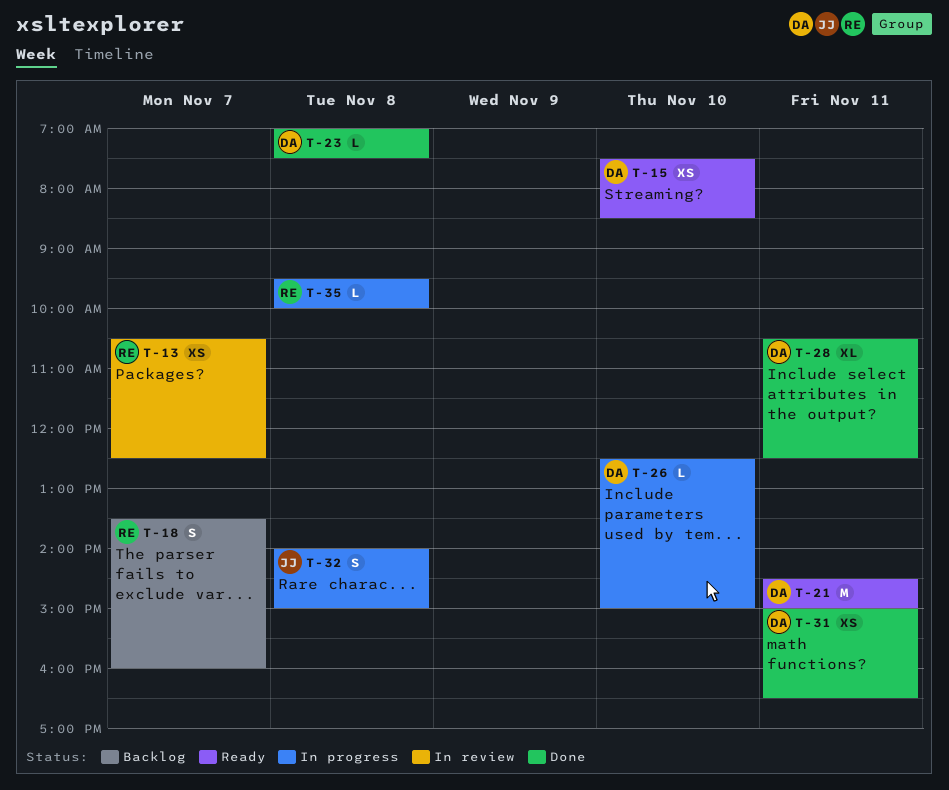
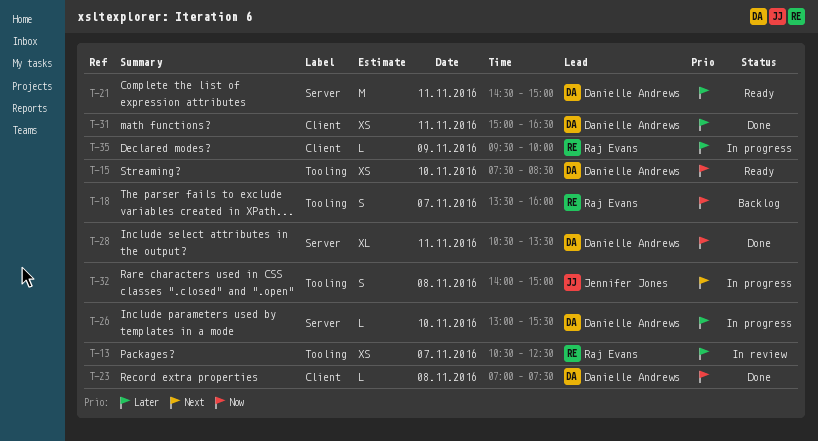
T-26, begins: 12:30 -> 13:00
T-26, ends: 15:00 -> 15:30
T-28, ends: 12:30 -> 13:30
T-35, day: Nov 8 -> Nov 9

